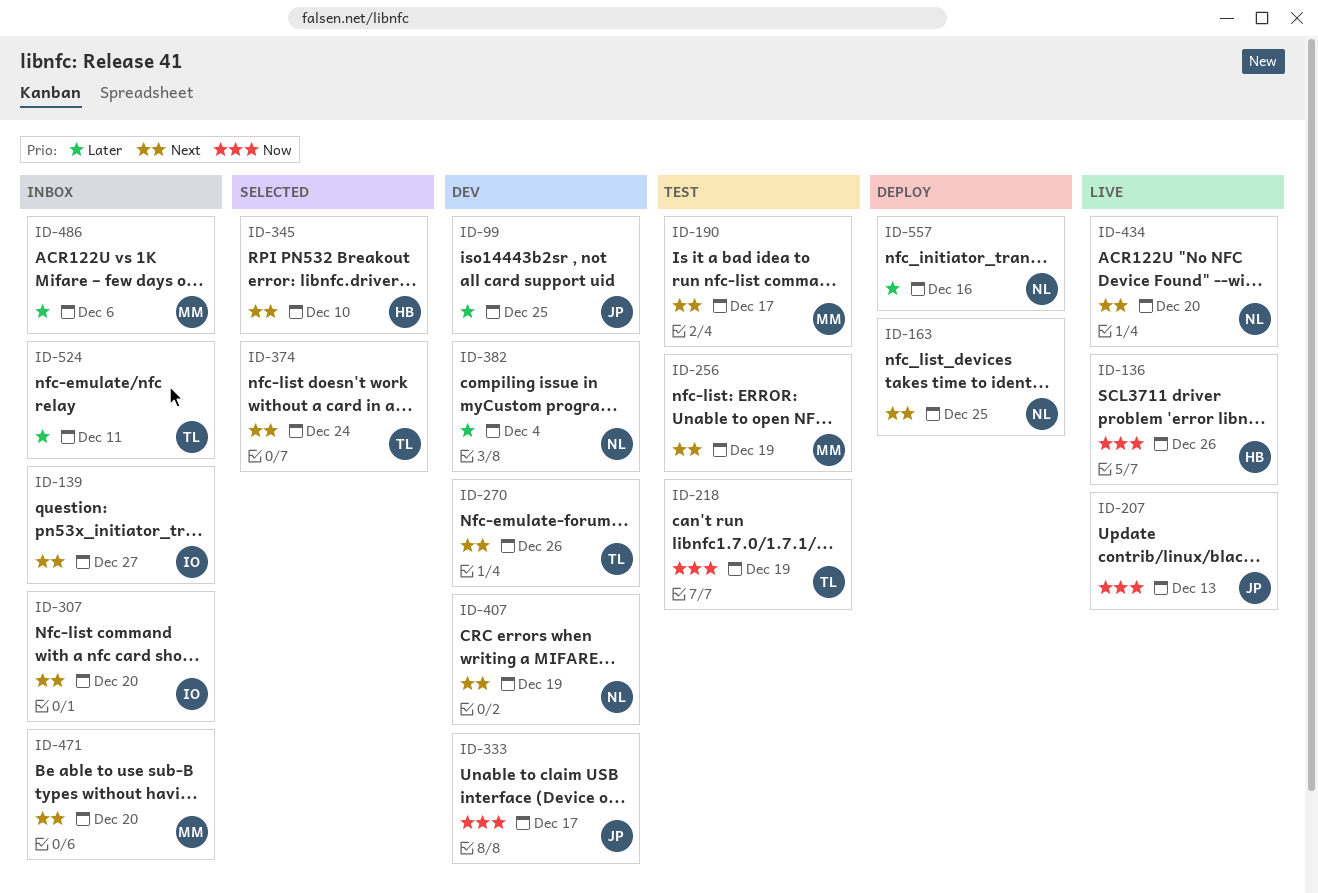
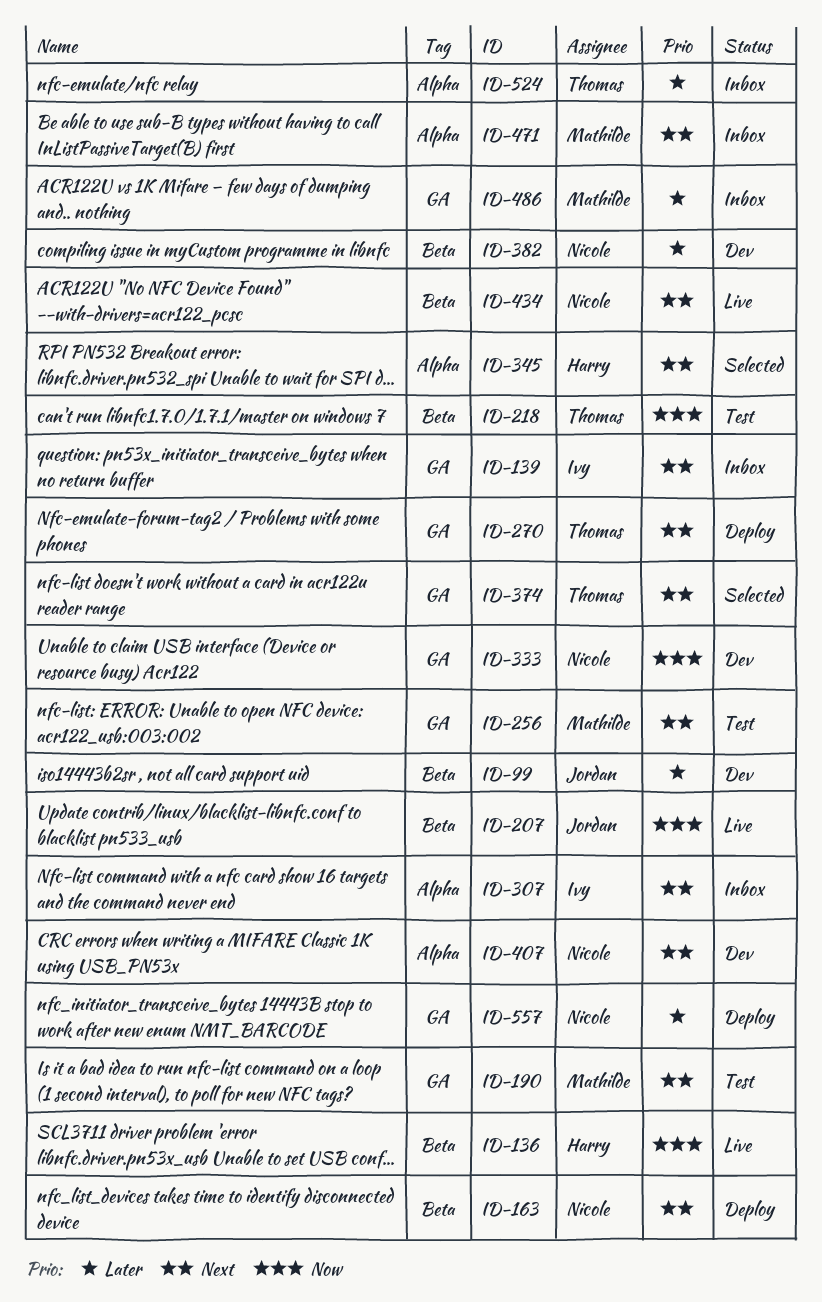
ID-270, status: Dev -> Deploy
ID-333, owner: Jordan -> Nicole

